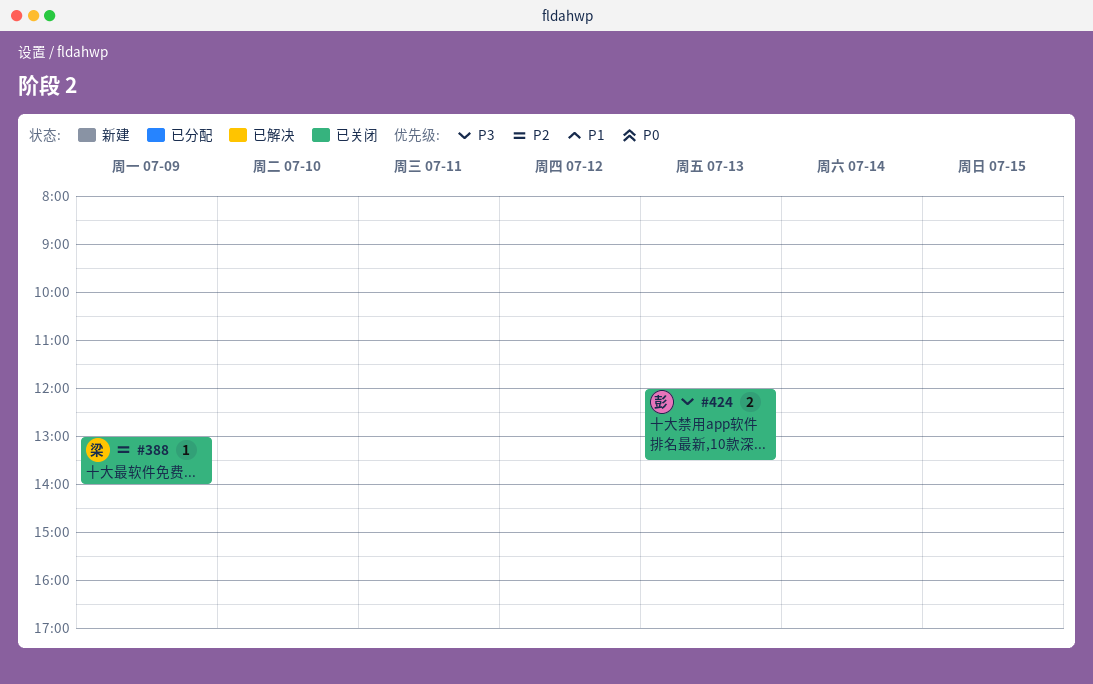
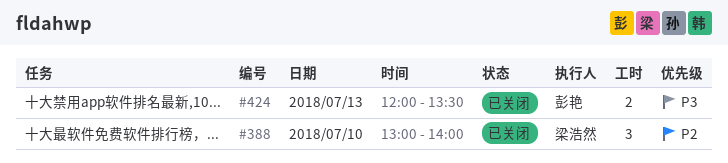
#388, estimate: 1 -> 3
#388, day: Jul 9 -> Jul 10

